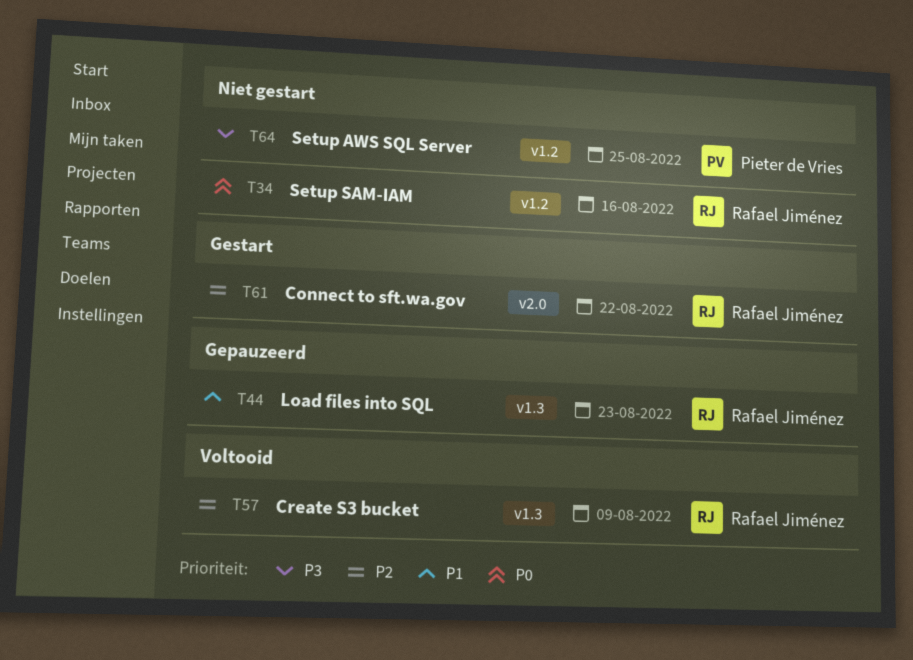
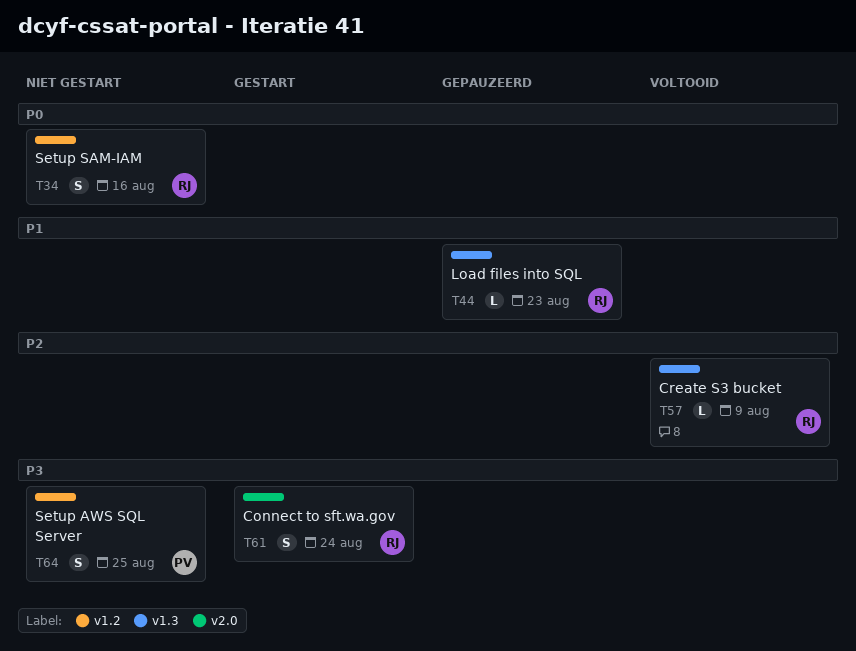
T61, priority: P2 -> P3
T61, due: Aug 22 -> Aug 24

